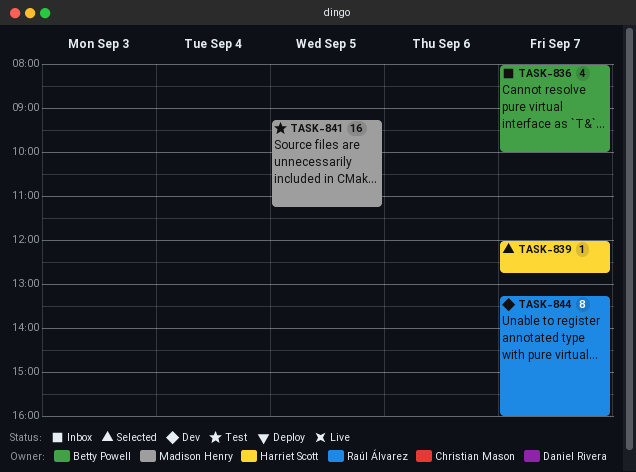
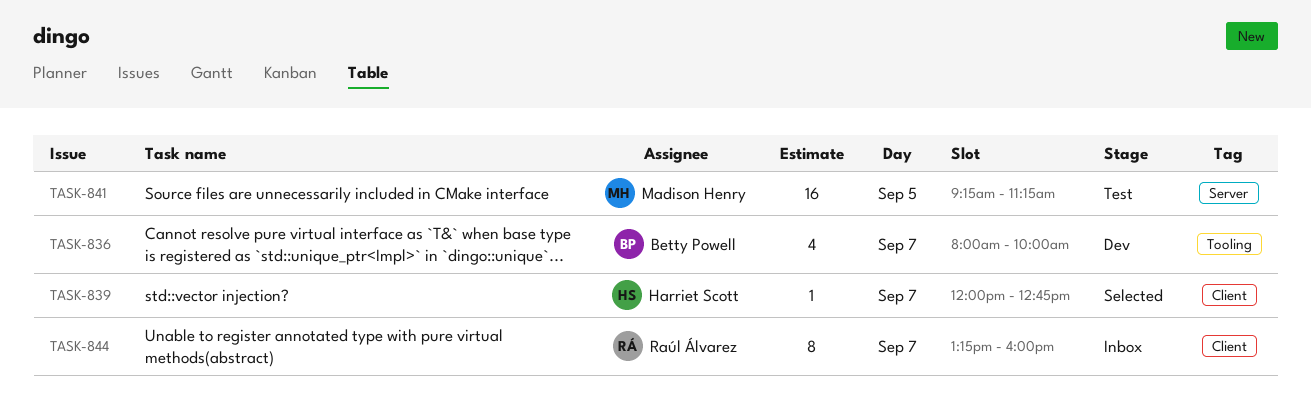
TASK-836, status: Inbox -> Dev
TASK-844, status: Dev -> Inbox

